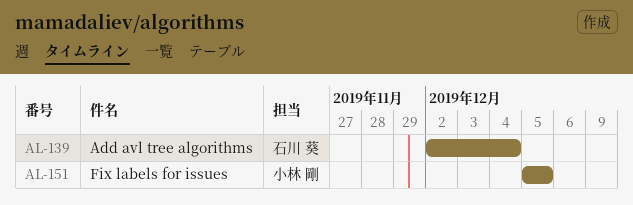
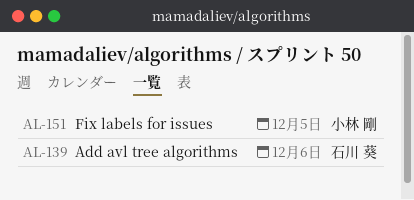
AL-139, due: Dec 4 -> Dec 6

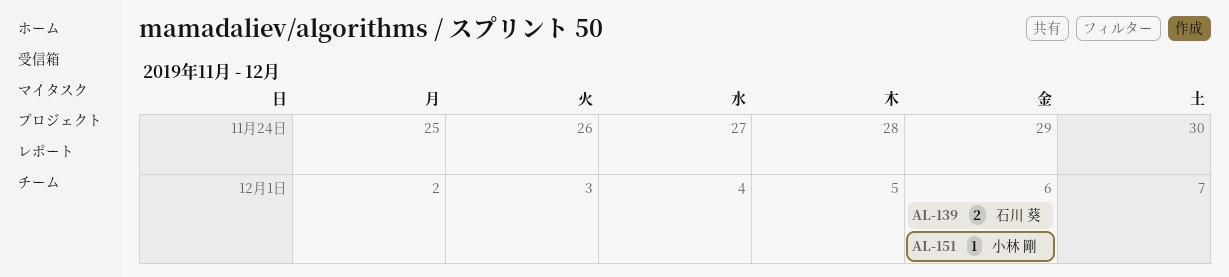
AL-151, due: Dec 5 -> Dec 6

